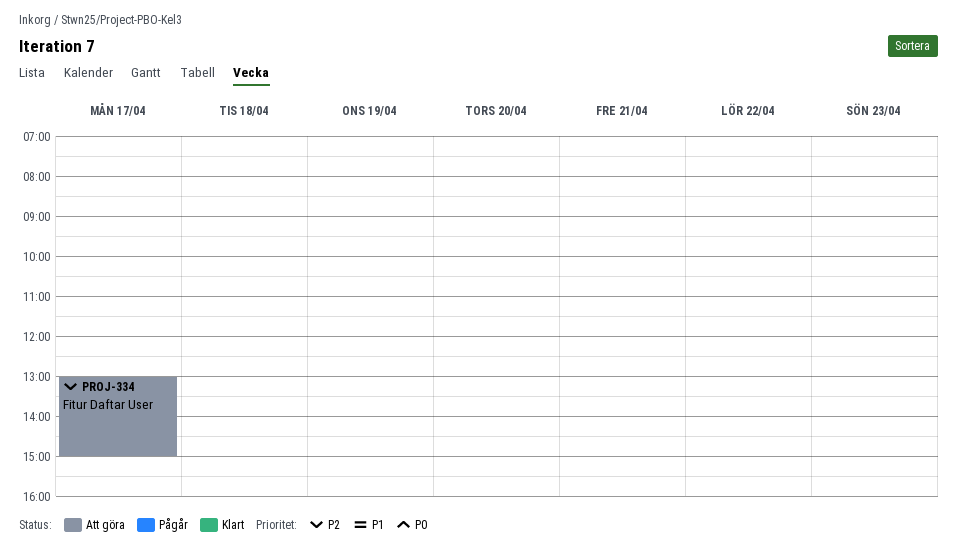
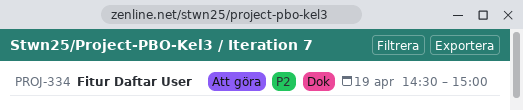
PROJ-334, day: Apr 17 -> Apr 19
PROJ-334, begins: 13:00 -> 14:30

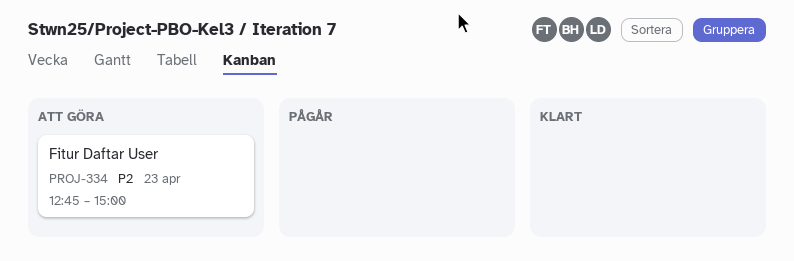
PROJ-334, day: Apr 19 -> Apr 23
PROJ-334, begins: 14:30 -> 12:45

